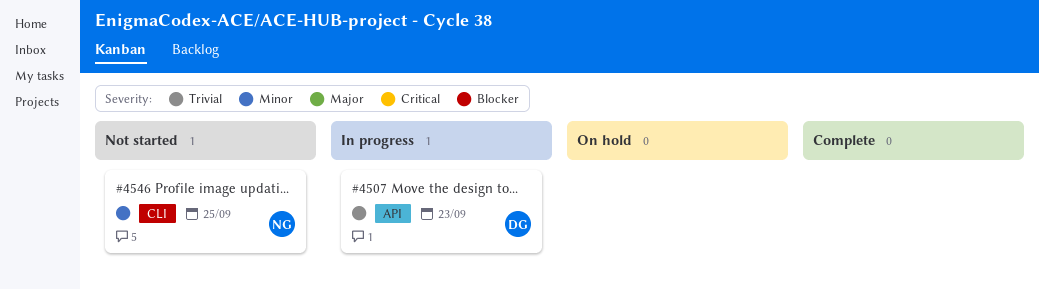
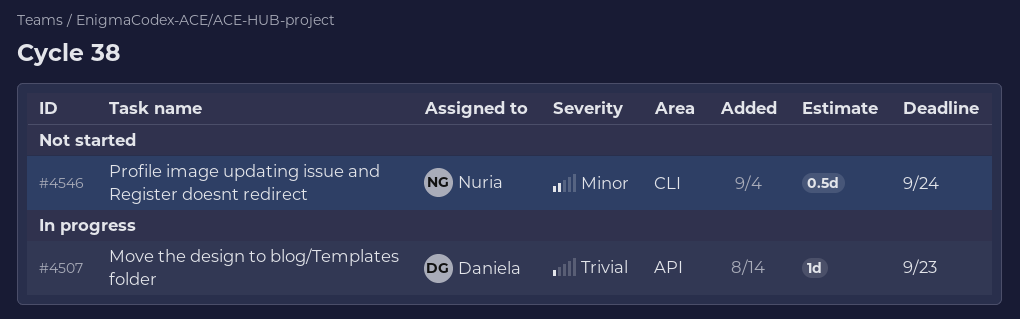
#4546, due: Sep 25 -> Sep 24

